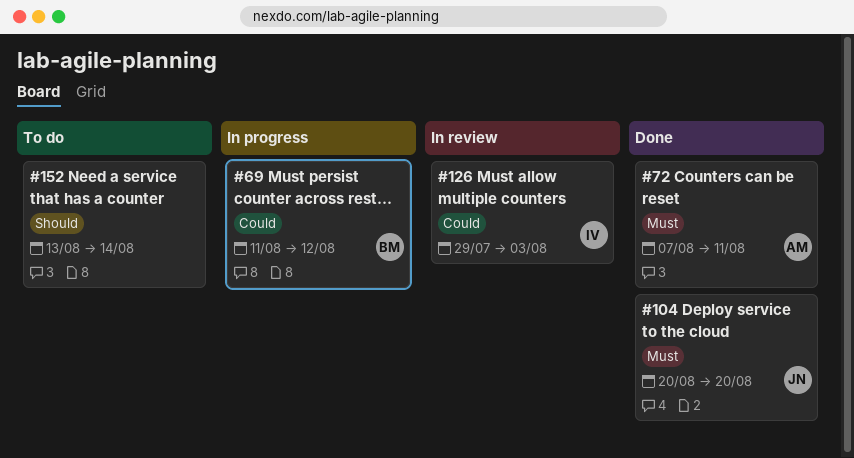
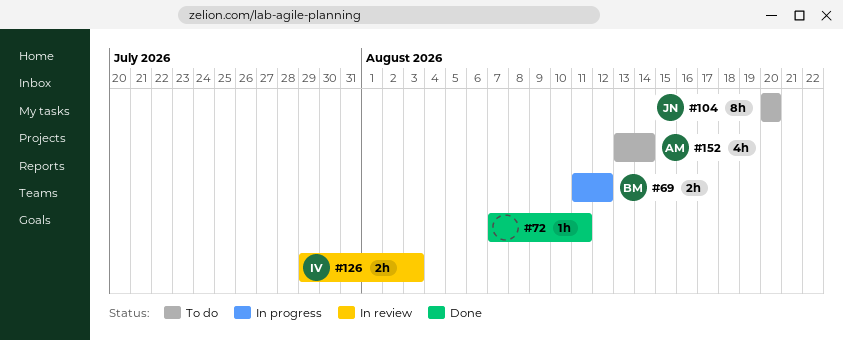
#72, owner: AM -> none
#104, status: Done -> To do
#152, owner: none -> AM

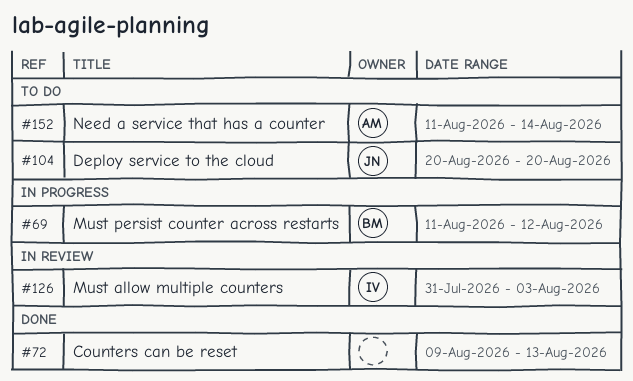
#72, start: Aug 7 -> Aug 9
#72, due: Aug 11 -> Aug 13
#126, start: Jul 29 -> Jul 31
#152, start: Aug 13 -> Aug 11

